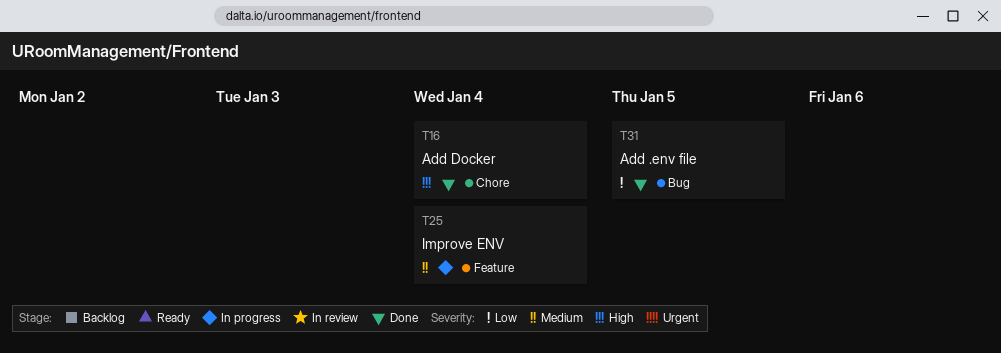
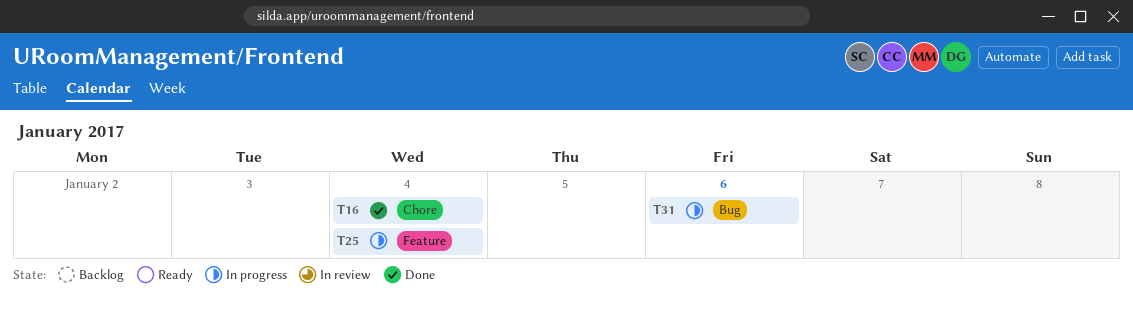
T31, status: Done -> In progress
T31, due: Jan 5 -> Jan 6

